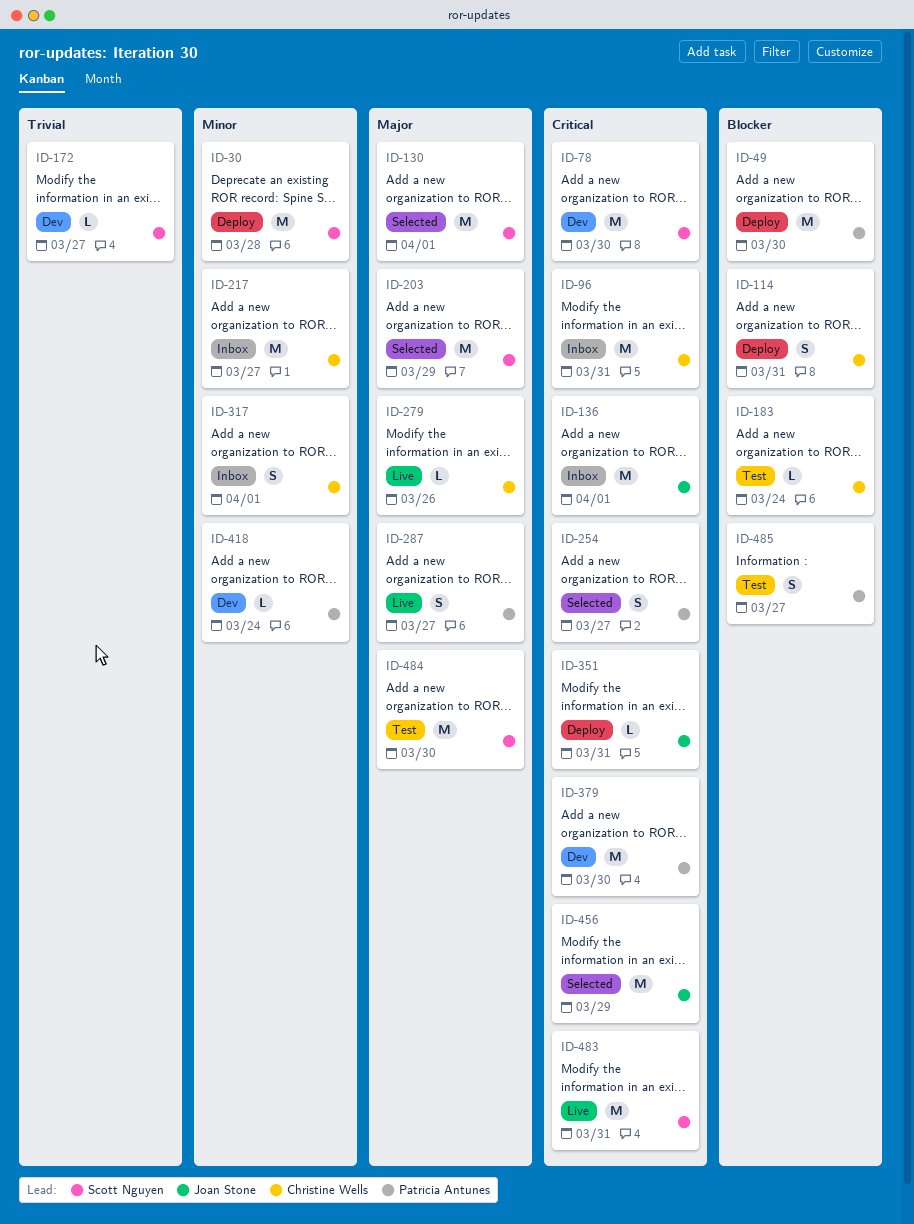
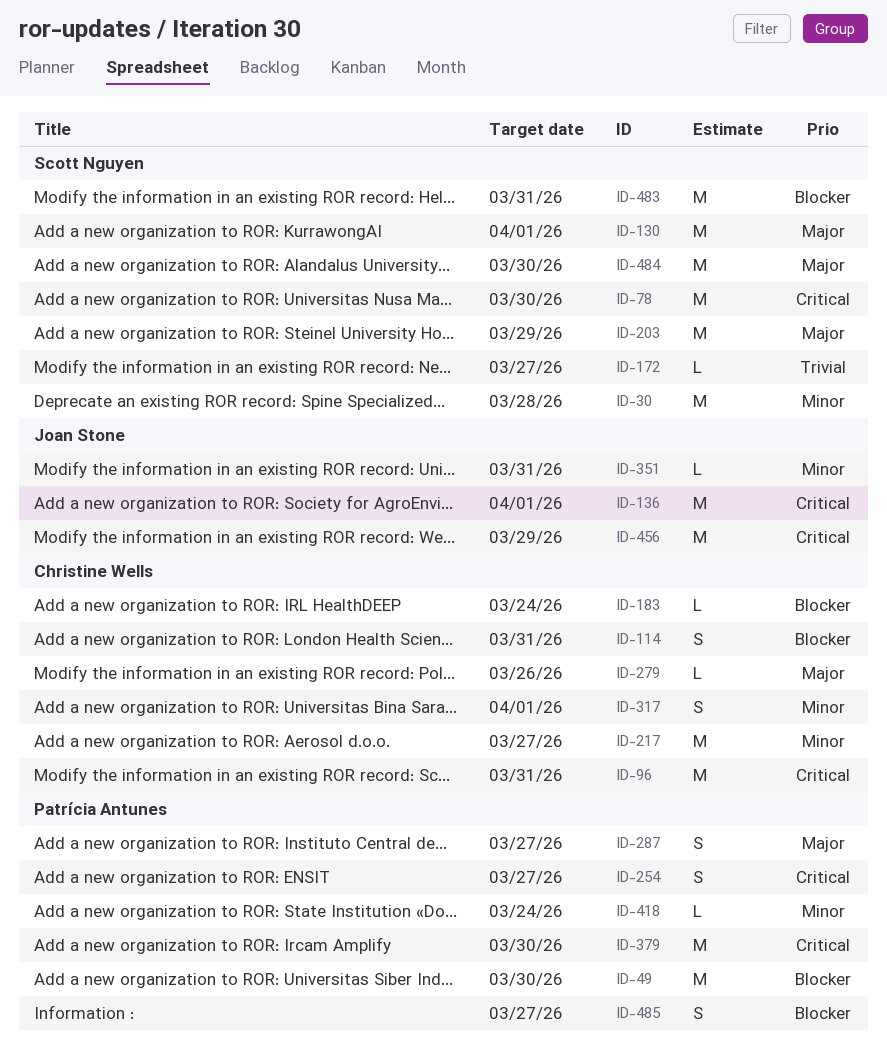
ID-351, priority: Critical -> Minor
ID-483, priority: Critical -> Blocker

